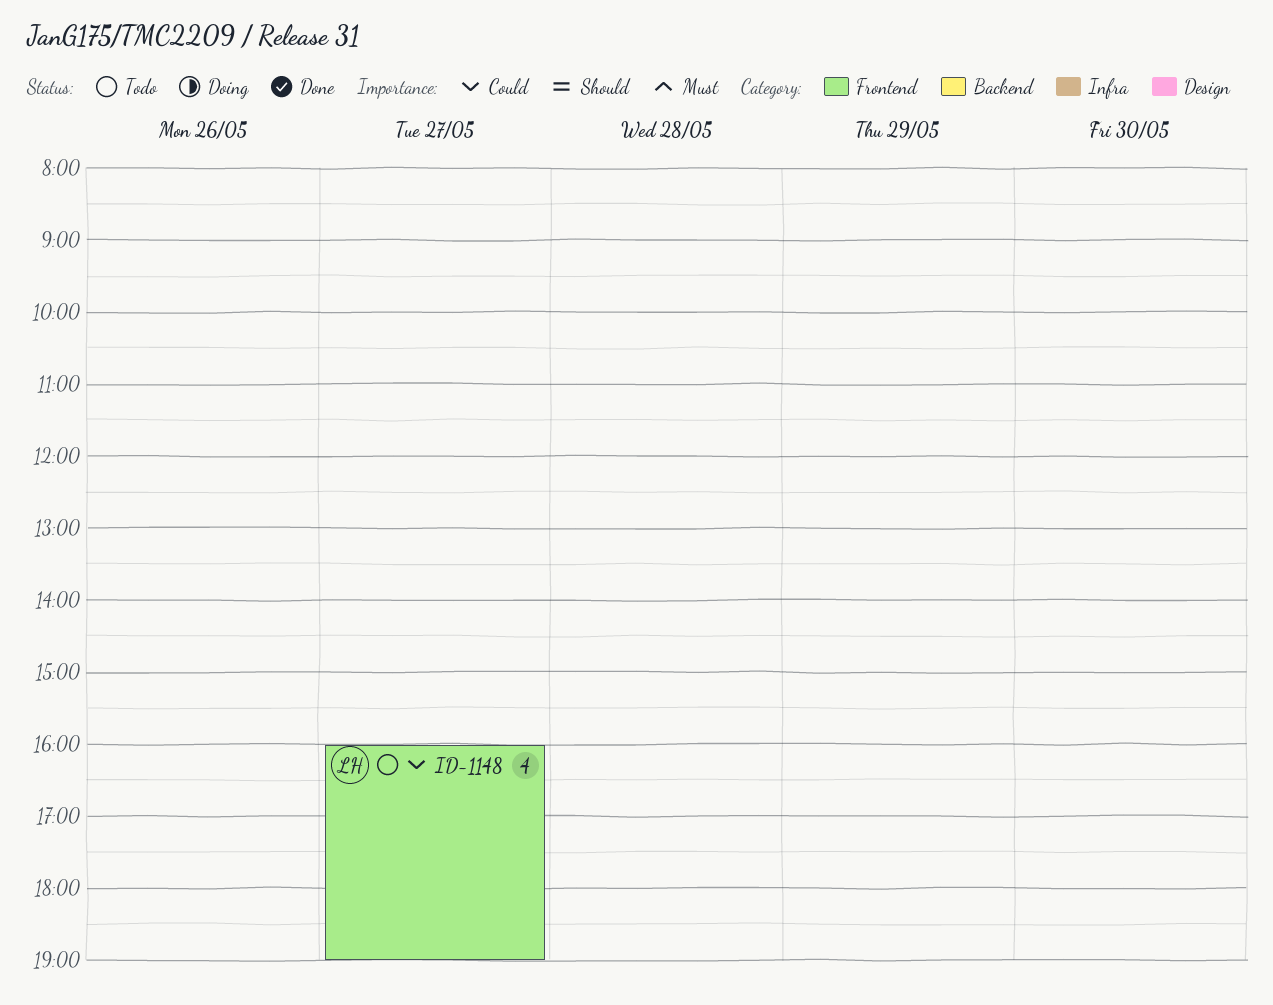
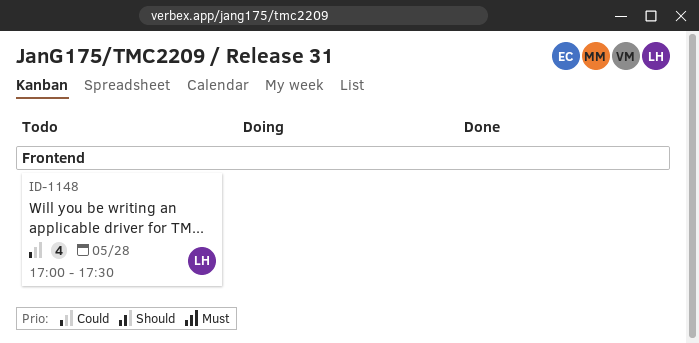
ID-1148, day: May 27 -> May 28
ID-1148, begins: 16:00 -> 17:00
ID-1148, ends: 19:00 -> 17:30

